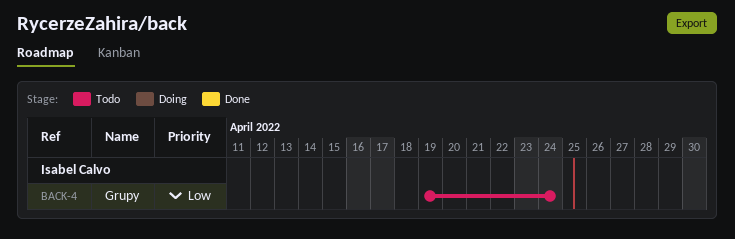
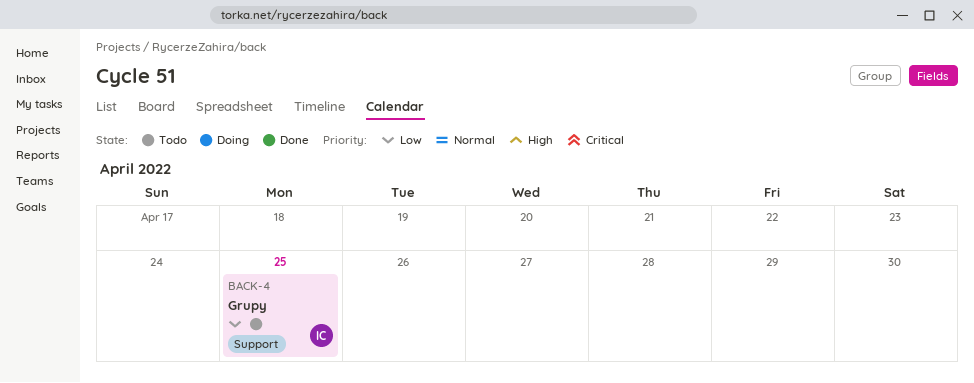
BACK-4, due: Apr 24 -> Apr 25

